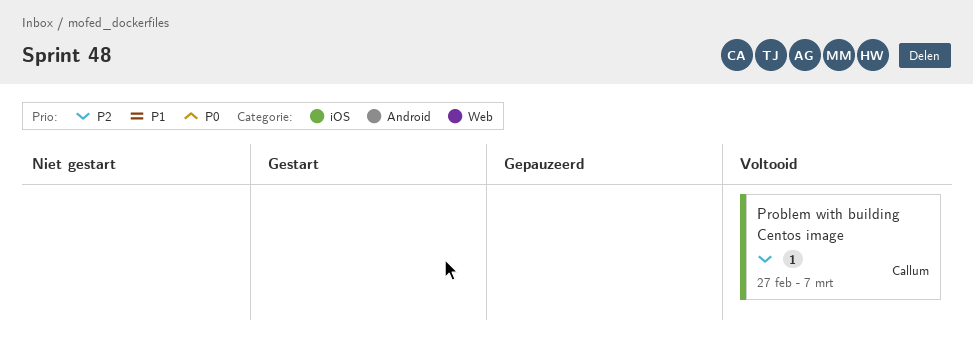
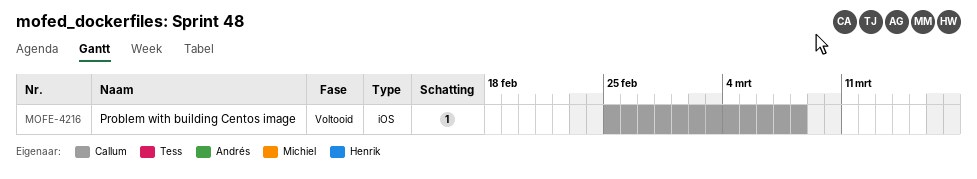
Problem with building Centos image, start: Feb 27 -> Feb 25
Problem with building Centos image, due: Mar 7 -> Mar 8

